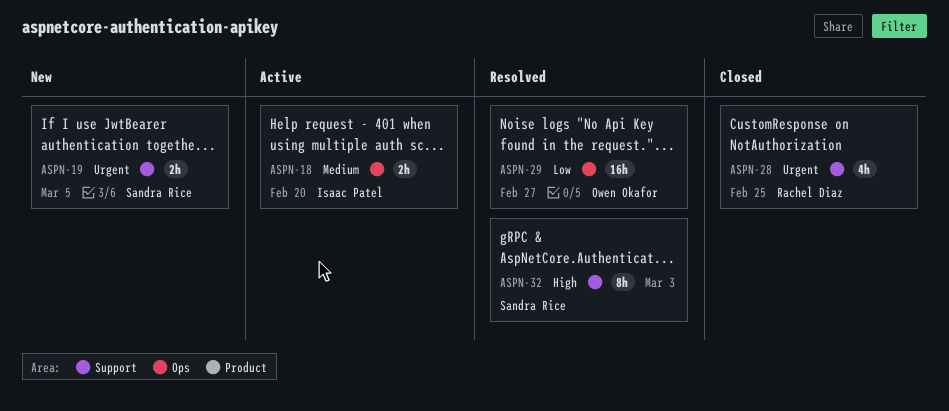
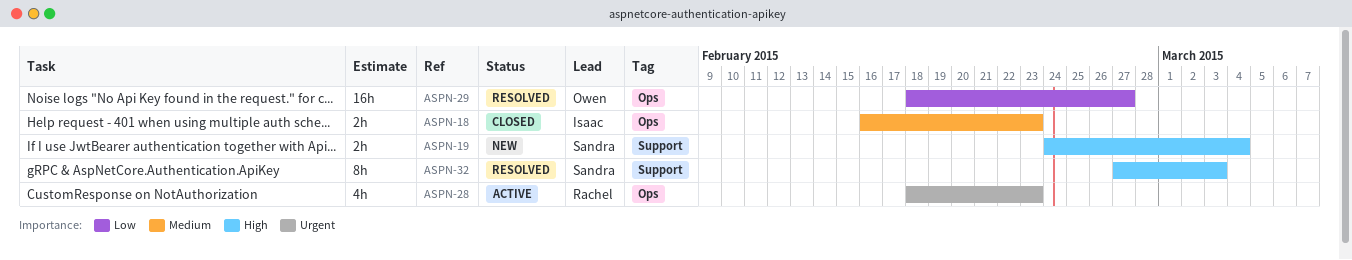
ASPN-18, status: Active -> Closed
ASPN-18, due: Feb 20 -> Feb 23
ASPN-19, priority: Urgent -> High
ASPN-19, due: Mar 5 -> Mar 4
ASPN-28, status: Closed -> Active
ASPN-28, label: Support -> Ops
ASPN-28, due: Feb 25 -> Feb 23

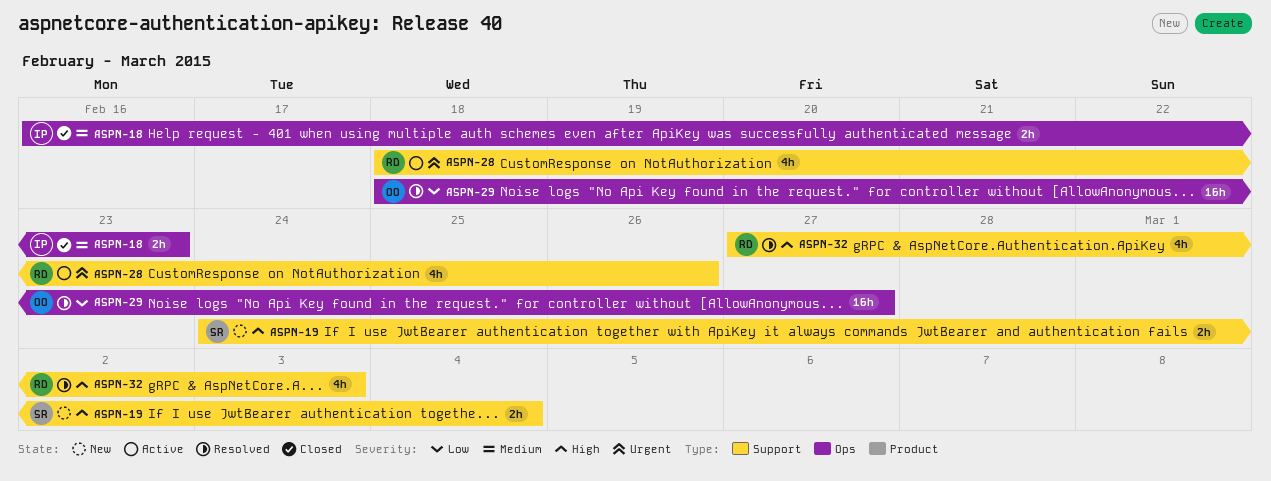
ASPN-28, label: Ops -> Support
ASPN-28, due: Feb 23 -> Feb 26
ASPN-32, owner: Sandra -> Rachel
ASPN-32, estimate: 8h -> 4h

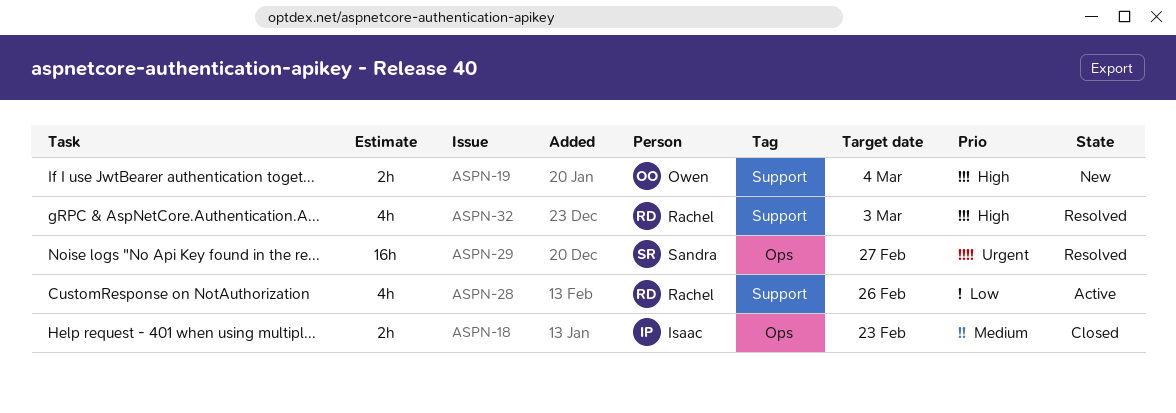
ASPN-19, owner: Sandra -> Owen
ASPN-28, priority: Urgent -> Low
ASPN-29, owner: Owen -> Sandra
ASPN-29, priority: Low -> Urgent

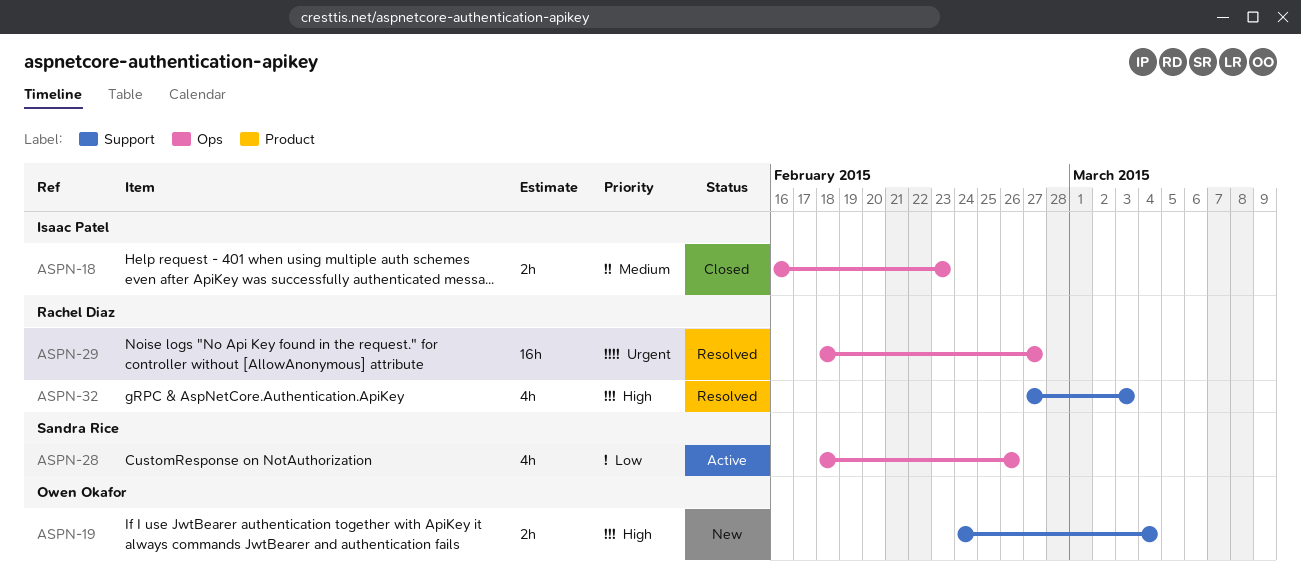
ASPN-28, owner: Rachel Diaz -> Sandra Rice
ASPN-28, label: Support -> Ops
ASPN-29, owner: Sandra Rice -> Rachel Diaz

